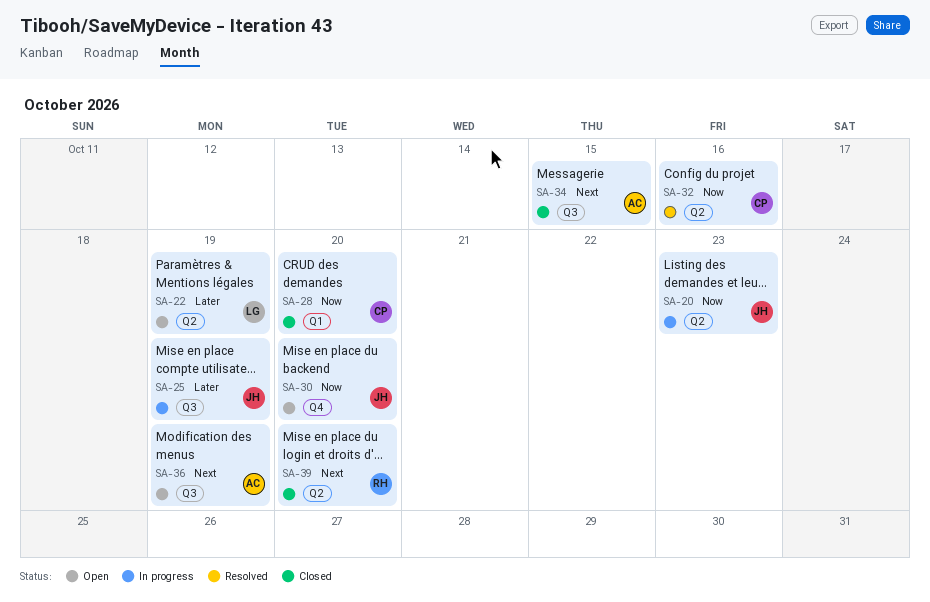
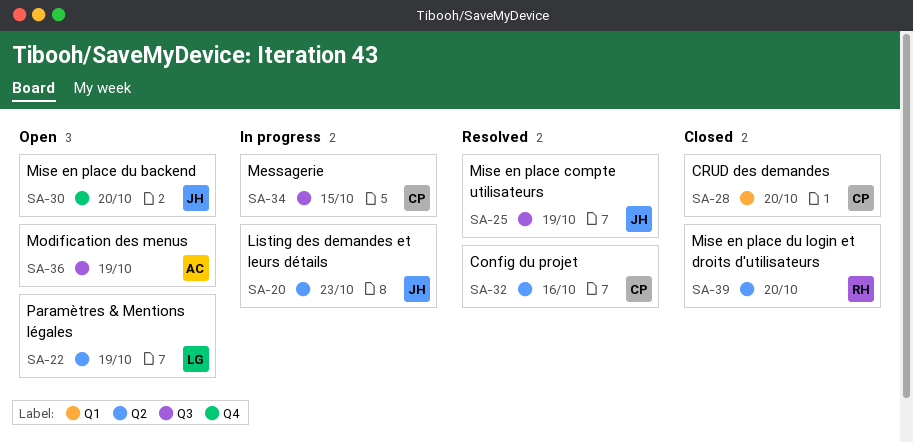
SA-25, status: In progress -> Resolved
SA-34, status: Closed -> In progress
SA-34, owner: AC -> CP

